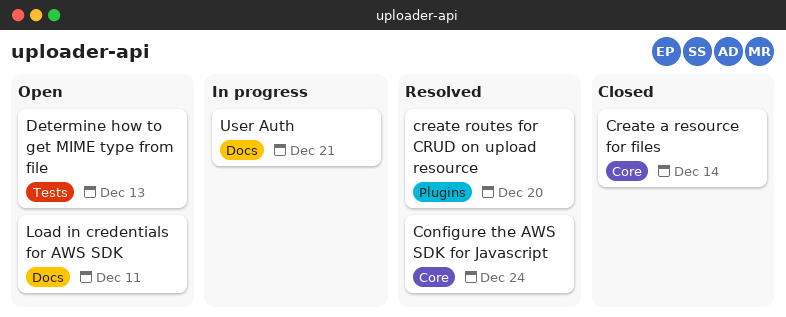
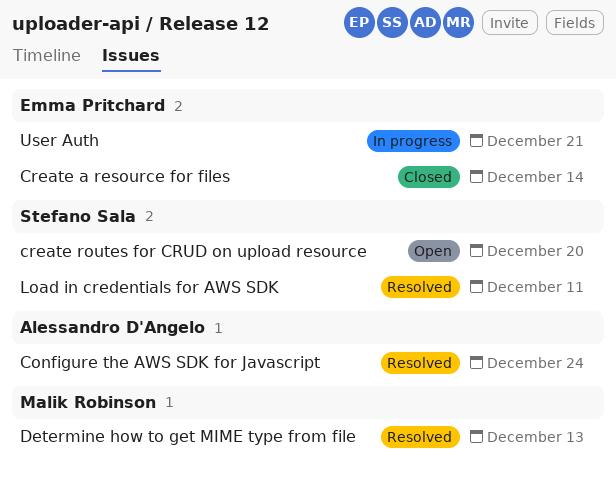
create routes for CRUD on upload resource, status: Resolved -> Open
Determine how to get MIME type from file, status: Open -> Resolved
Load in credentials for AWS SDK, status: Open -> Resolved

